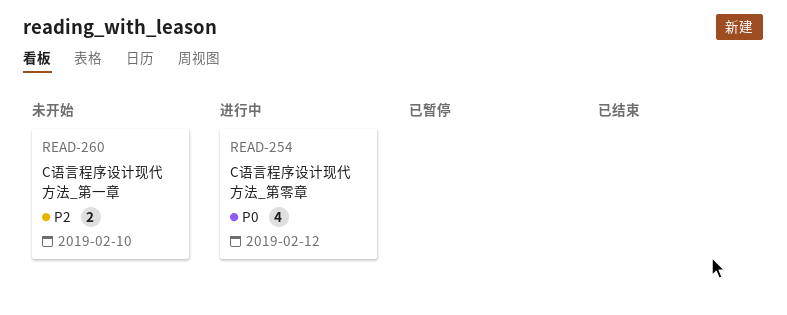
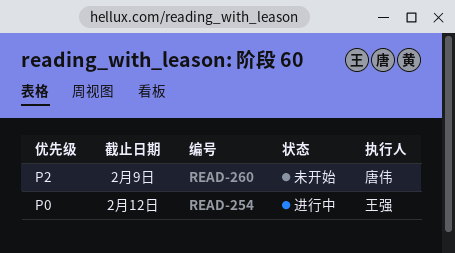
READ-260, due: Feb 10 -> Feb 9

